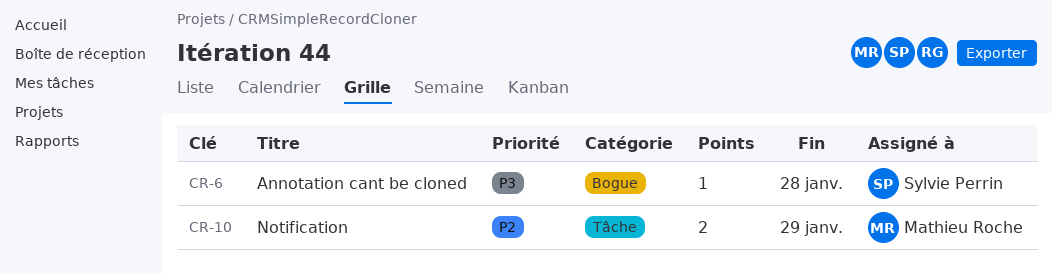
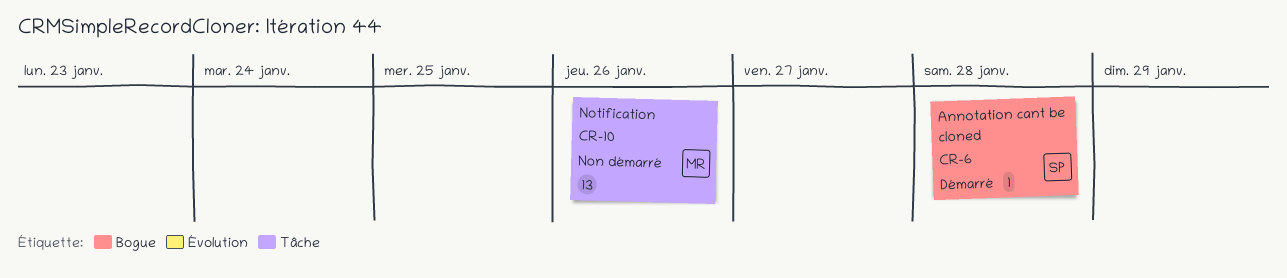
CR-10, estimate: 2 -> 13
CR-10, due: Jan 29 -> Jan 26

